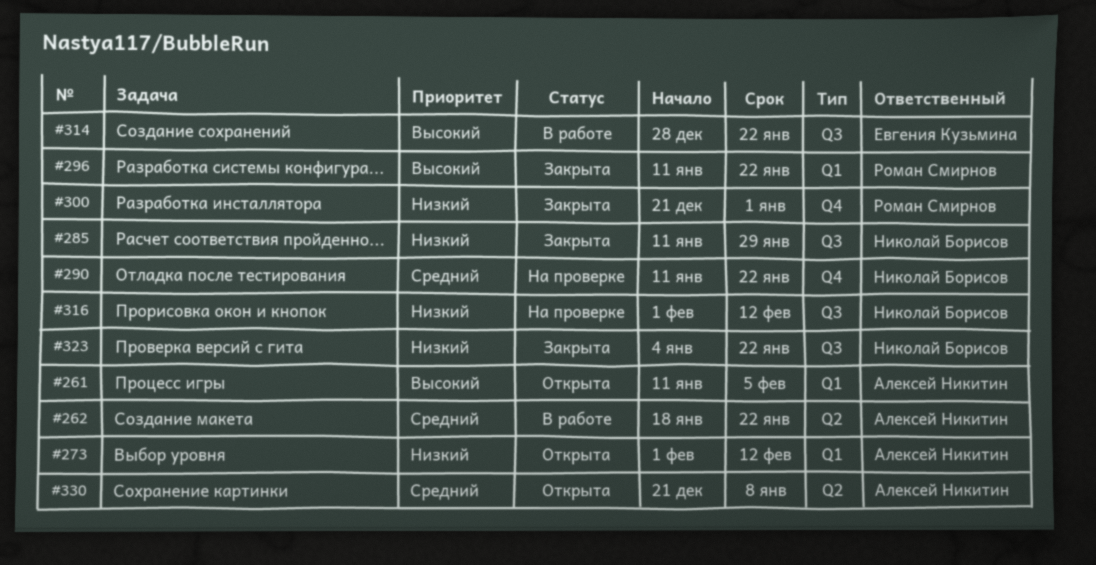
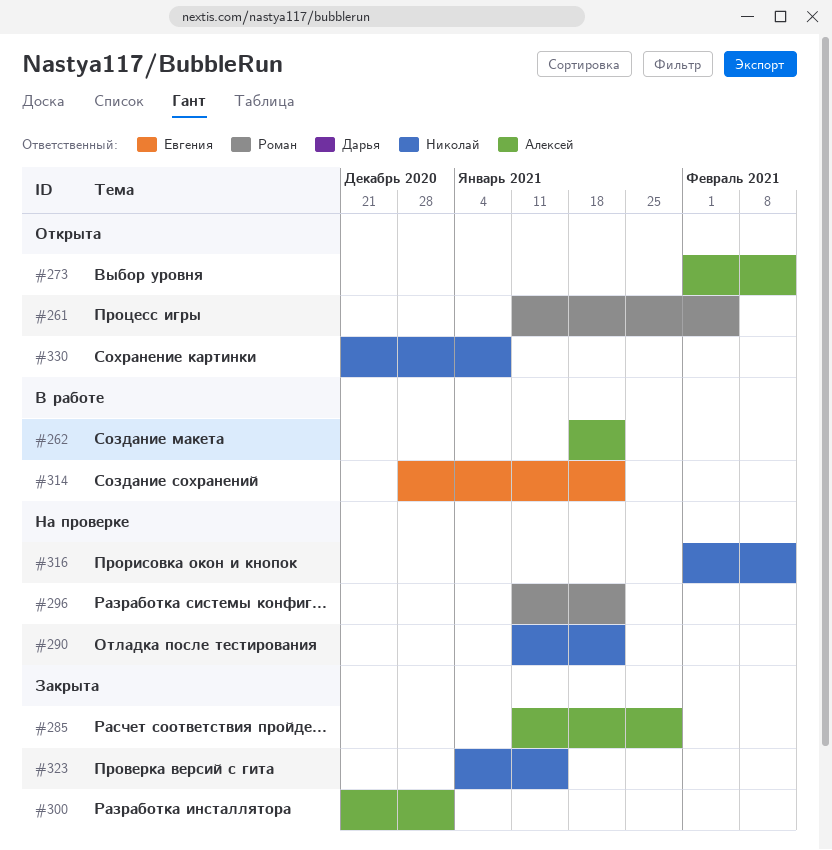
#261, owner: Алексей Никитин -> Роман Смирнов
#285, owner: Николай Борисов -> Алексей Никитин
#296, status: Закрыта -> На проверке
#300, owner: Роман Смирнов -> Алексей Никитин
#323, due: Jan 22 -> Jan 15
#330, owner: Алексей Никитин -> Николай Борисов

